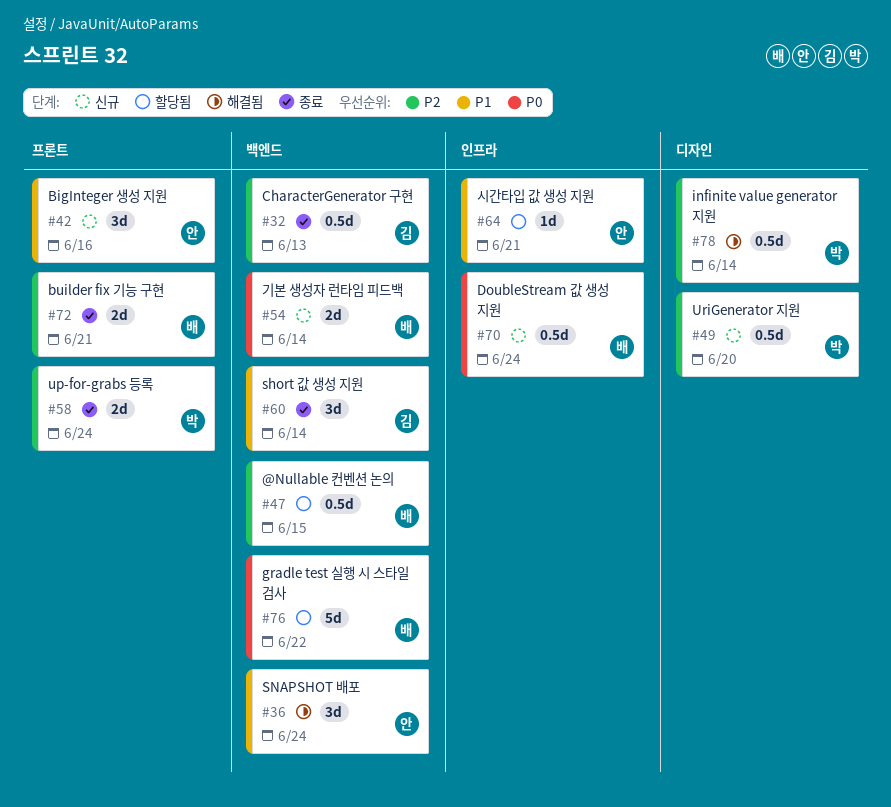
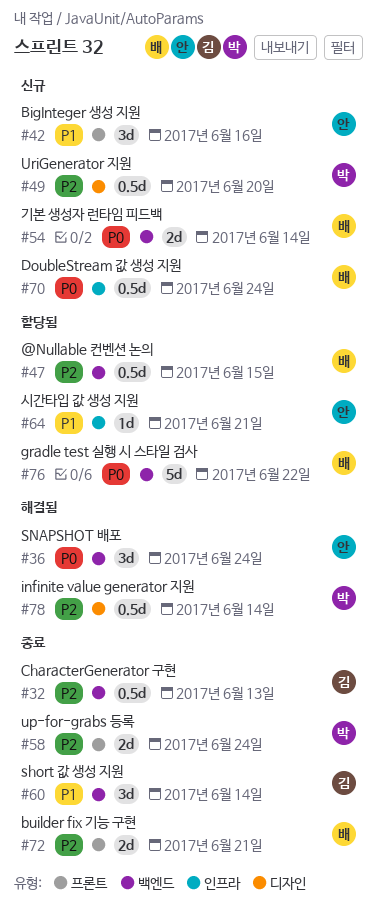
#36, priority: P1 -> P0

